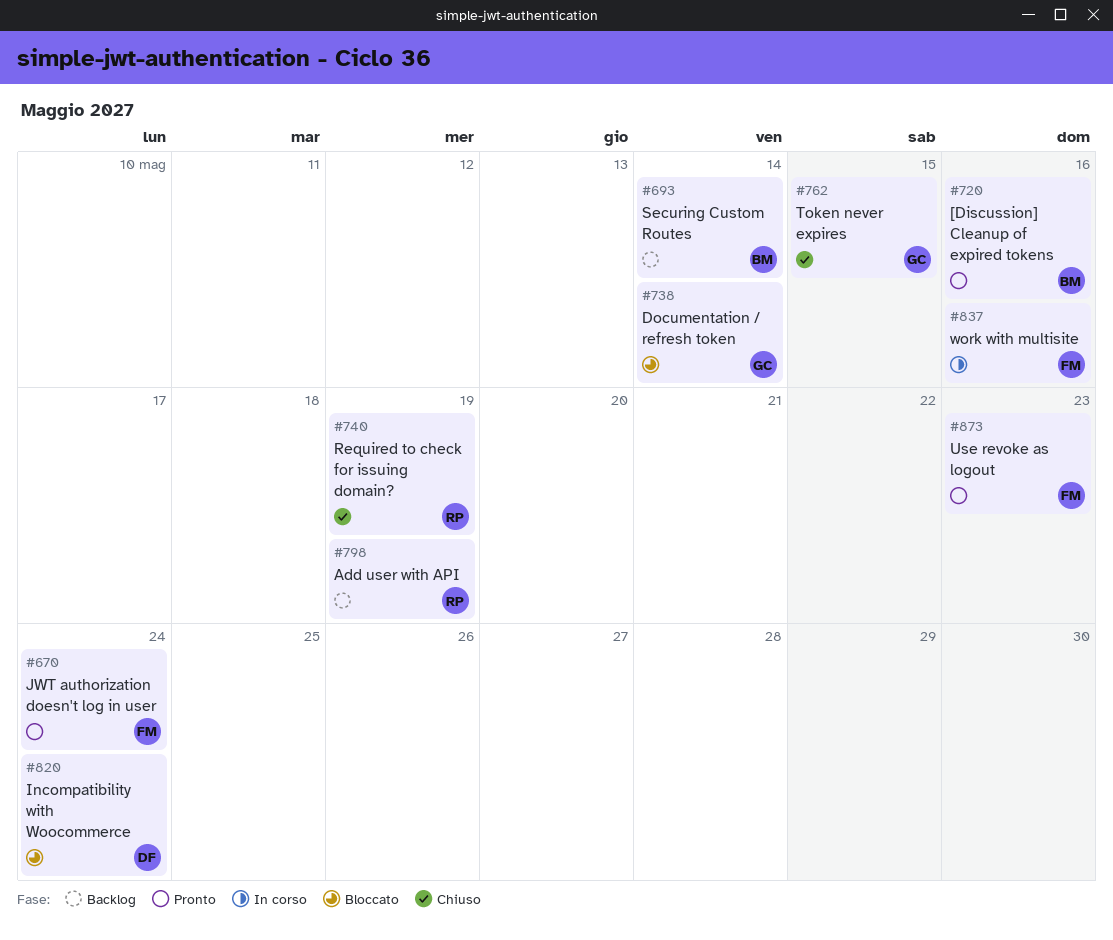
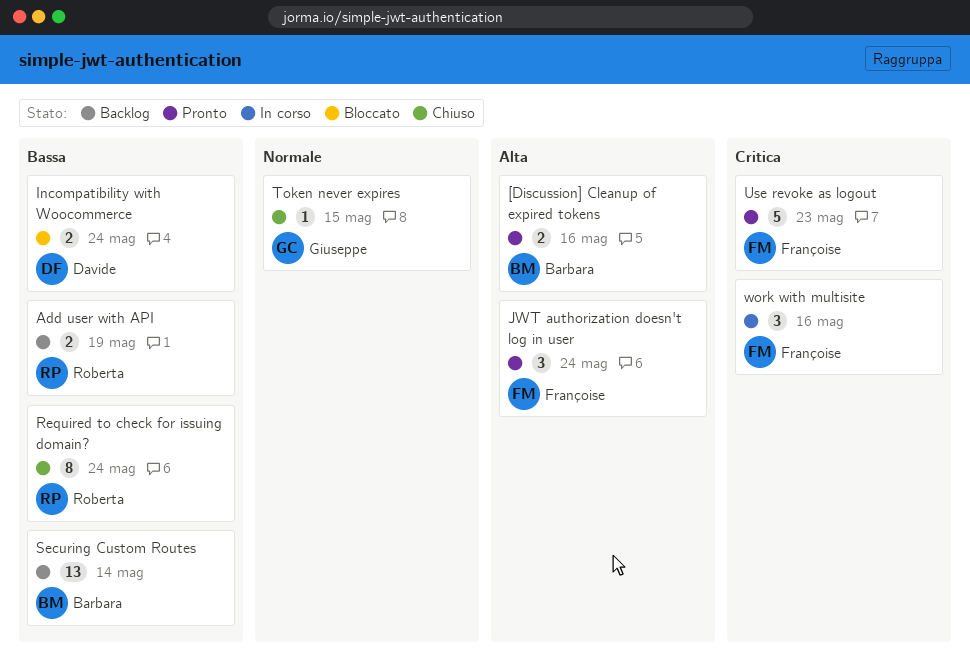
Documentation / refresh token: present -> none
Required to check for issuing domain?, due: May 19 -> May 24

